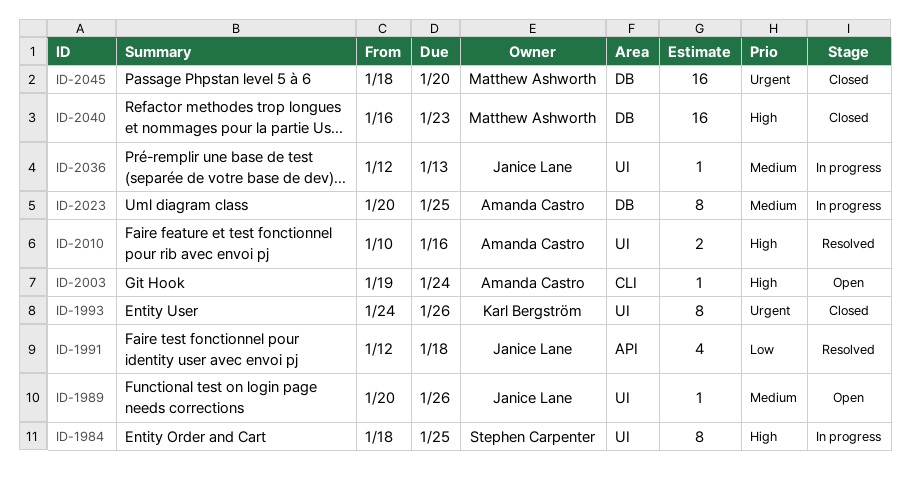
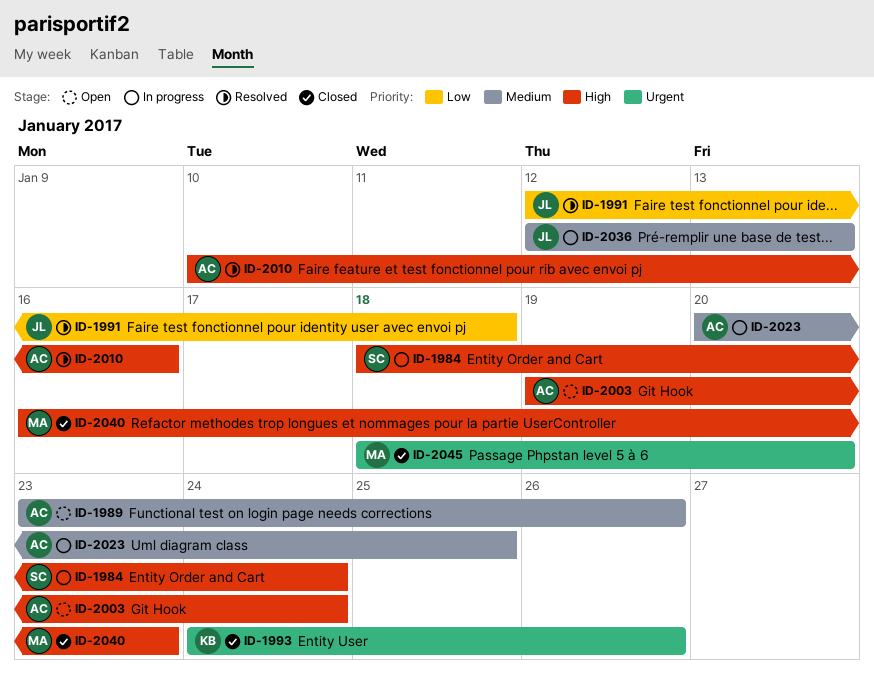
ID-1984, due: Jan 25 -> Jan 24
ID-1989, owner: Janice Lane -> Amanda Castro
ID-1989, start: Jan 20 -> Jan 23

